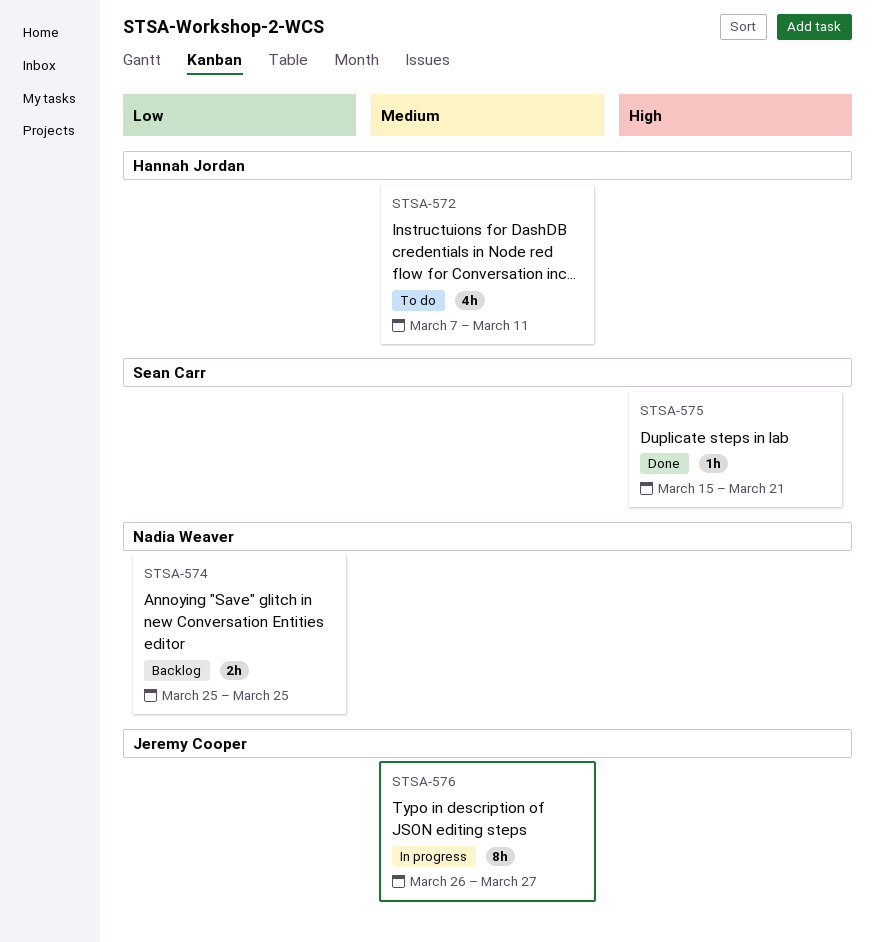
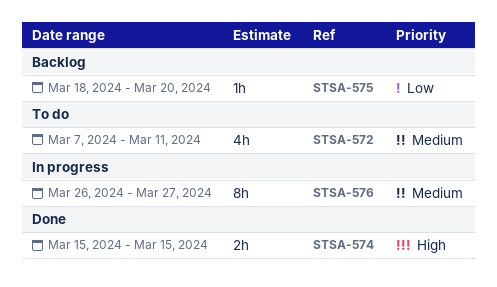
STSA-574, status: Backlog -> Done
STSA-574, priority: Low -> High
STSA-574, start: Mar 25 -> Mar 15
STSA-574, due: Mar 25 -> Mar 15
STSA-575, status: Done -> Backlog
STSA-575, priority: High -> Low
STSA-575, start: Mar 15 -> Mar 18
STSA-575, due: Mar 21 -> Mar 20

